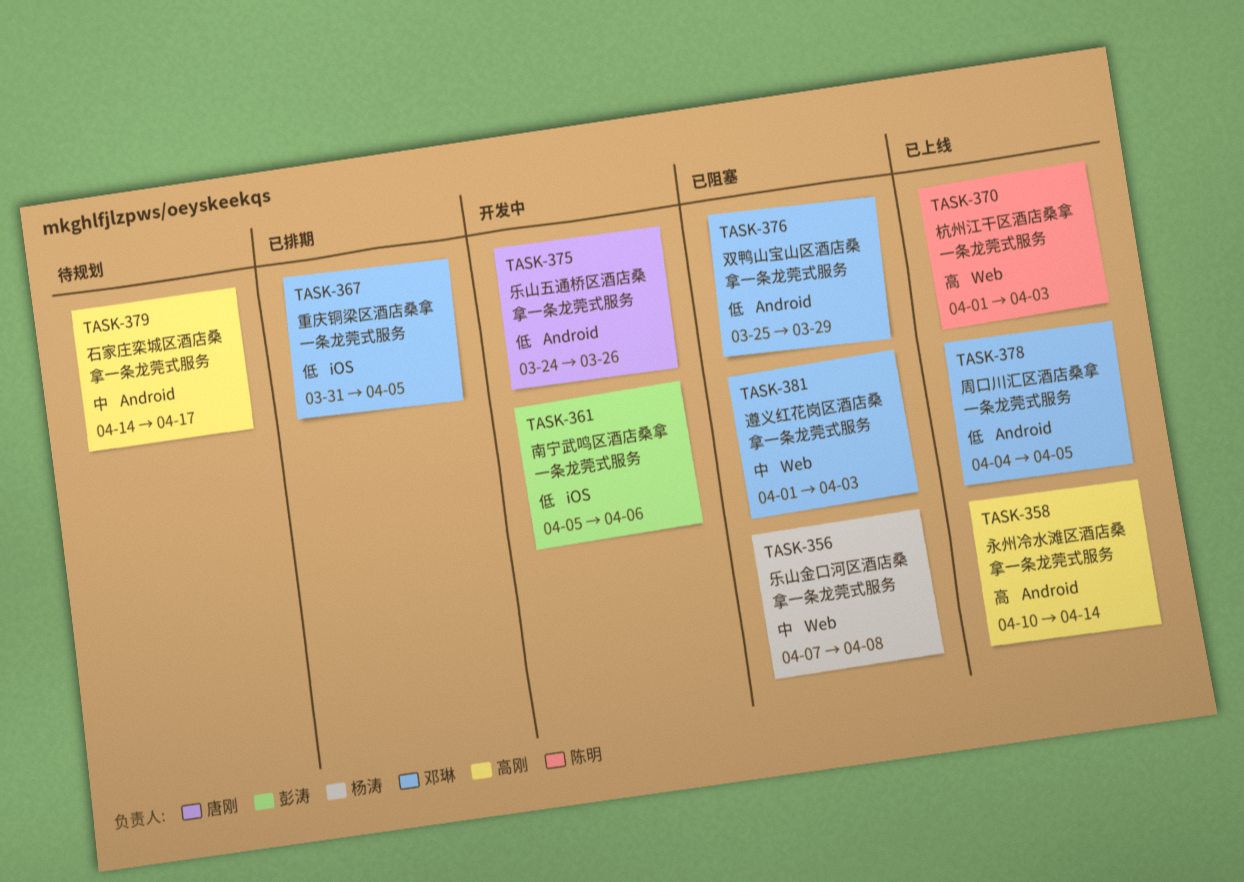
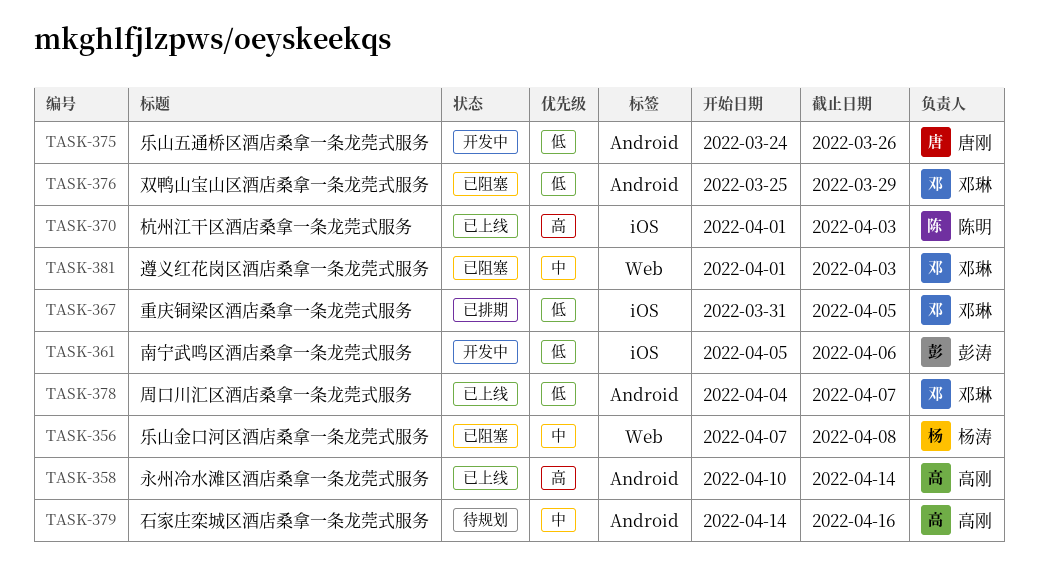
TASK-370, label: Web -> iOS
TASK-378, due: Apr 5 -> Apr 7
TASK-379, due: Apr 17 -> Apr 16

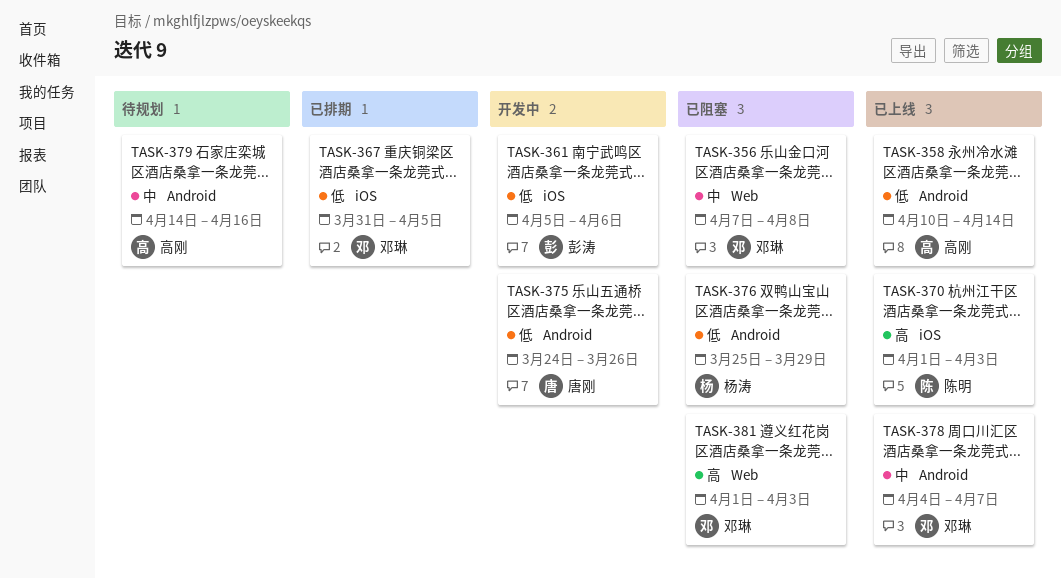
TASK-356, owner: 杨涛 -> 邓琳
TASK-358, priority: 高 -> 低
TASK-376, owner: 邓琳 -> 杨涛
TASK-378, priority: 低 -> 中
TASK-381, priority: 中 -> 高

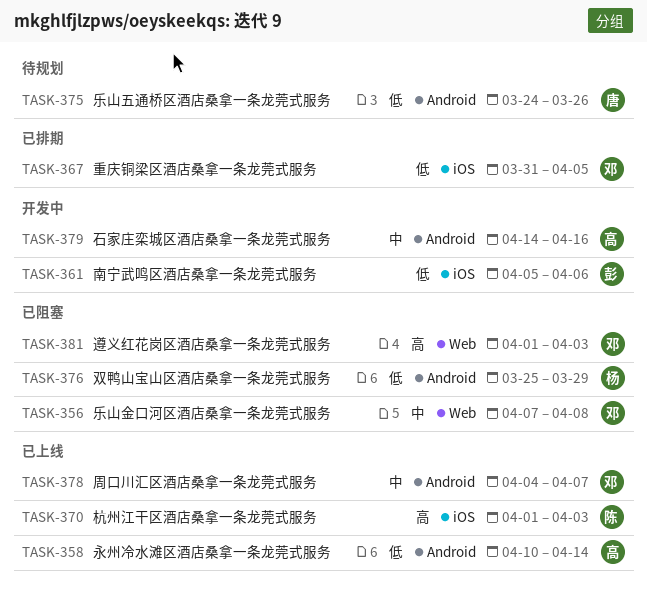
TASK-375, status: 开发中 -> 待规划
TASK-379, status: 待规划 -> 开发中

